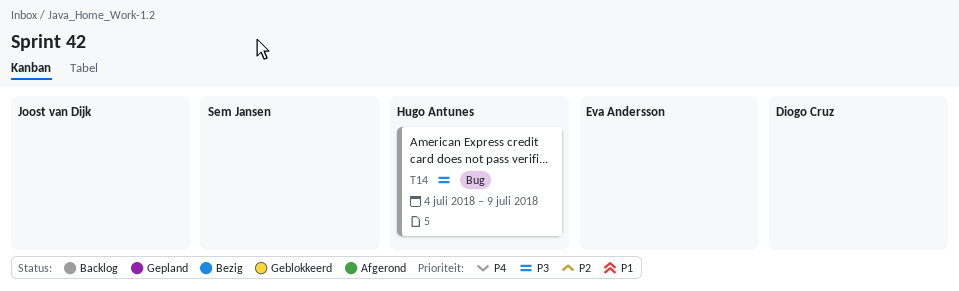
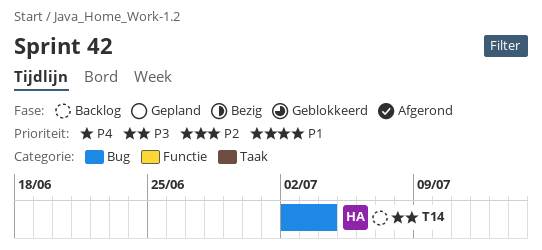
T14, start: Jul 4 -> Jul 2
T14, due: Jul 9 -> Jul 4

